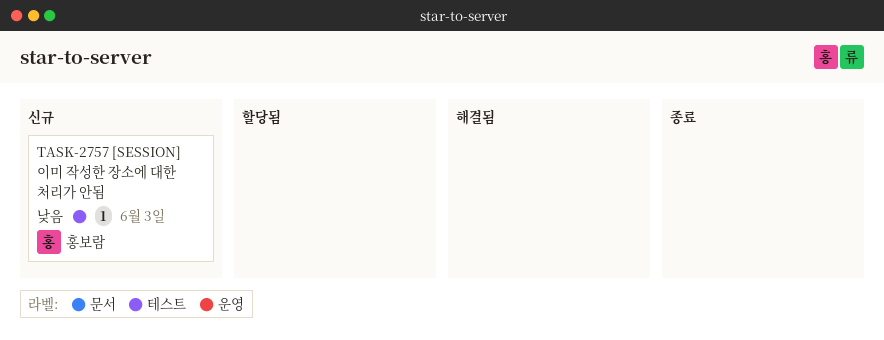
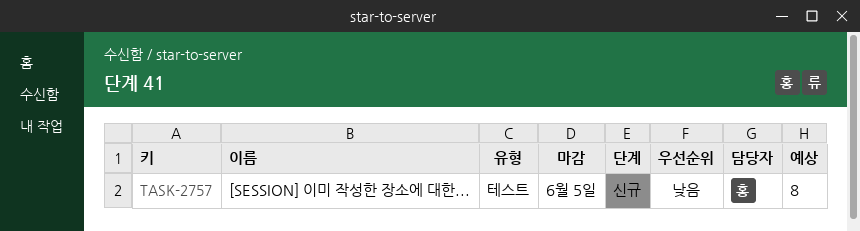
TASK-2757, estimate: 1 -> 8
TASK-2757, due: Jun 3 -> Jun 5

